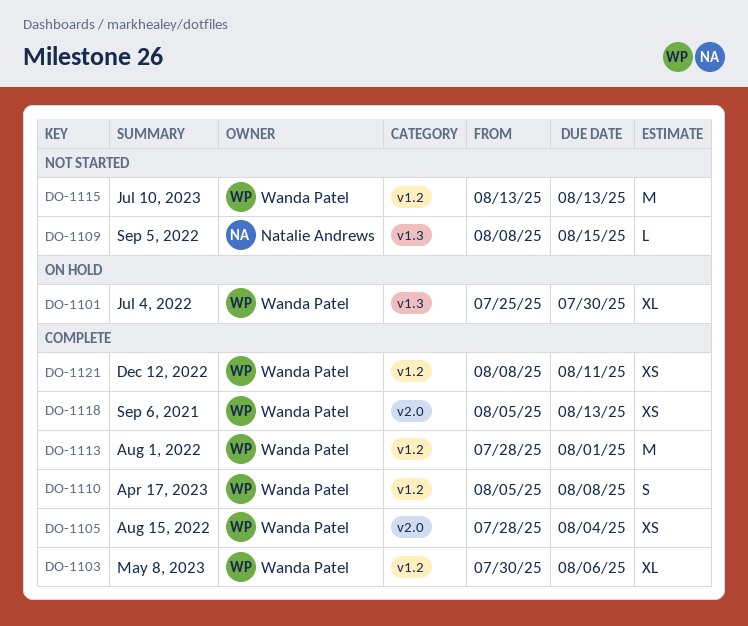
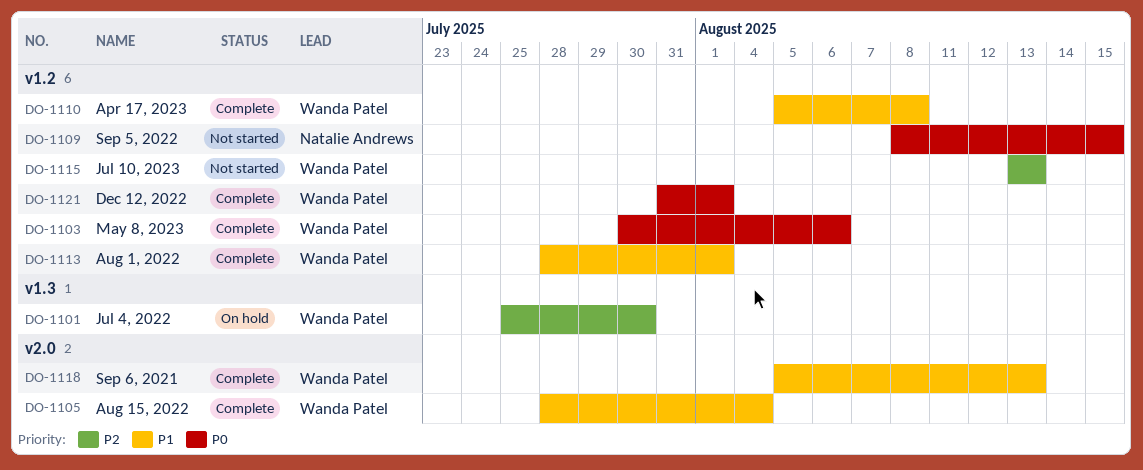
DO-1109, label: v1.3 -> v1.2
DO-1121, start: Aug 8 -> Jul 31
DO-1121, due: Aug 11 -> Aug 1

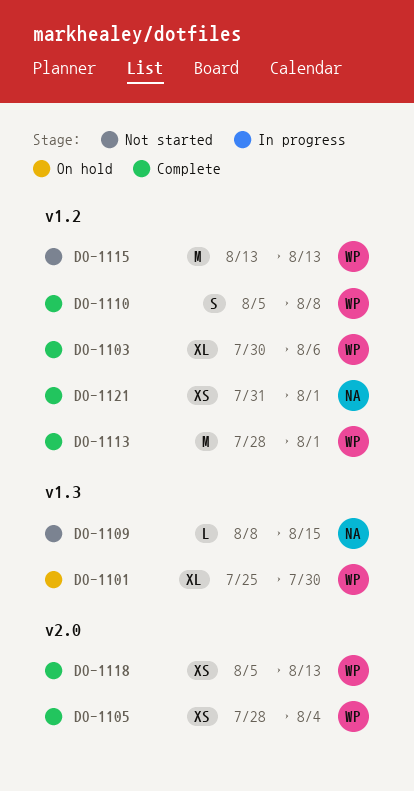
DO-1109, label: v1.2 -> v1.3
DO-1121, owner: Wanda Patel -> Natalie Andrews

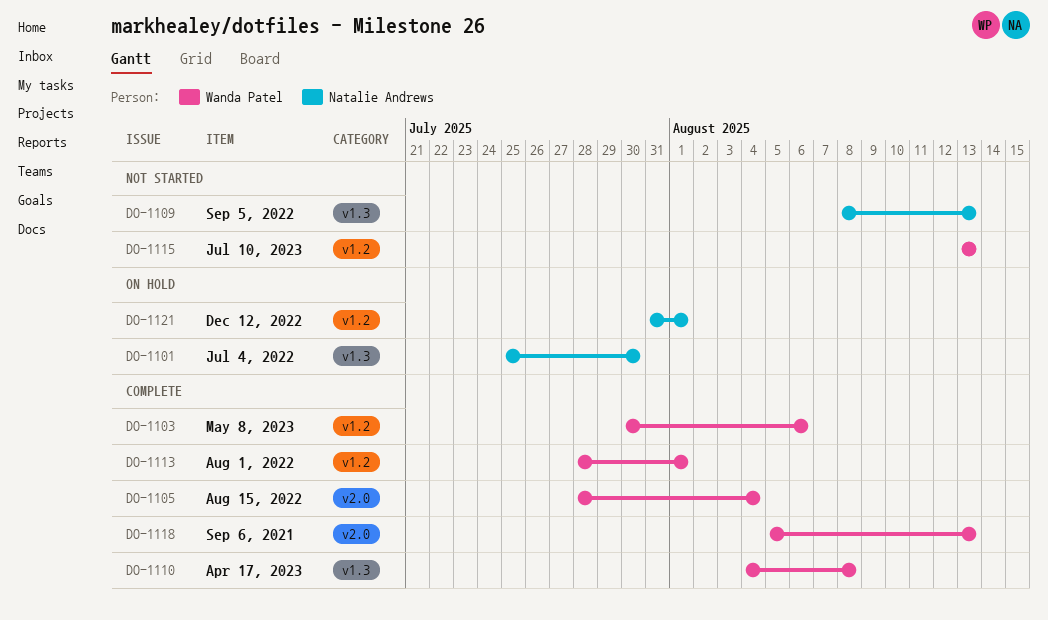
DO-1101, owner: Wanda Patel -> Natalie Andrews
DO-1109, due: Aug 15 -> Aug 13
DO-1110, label: v1.2 -> v1.3
DO-1110, start: Aug 5 -> Aug 4
DO-1121, status: Complete -> On hold

